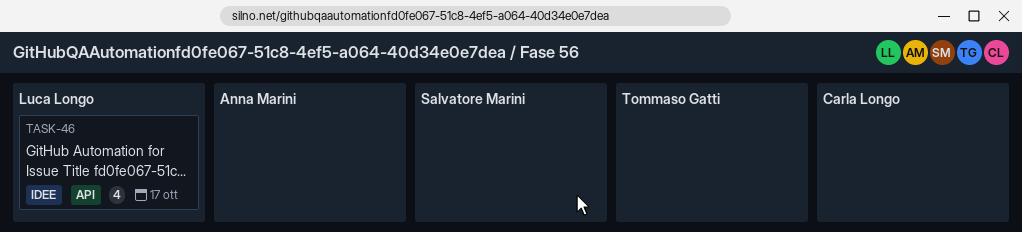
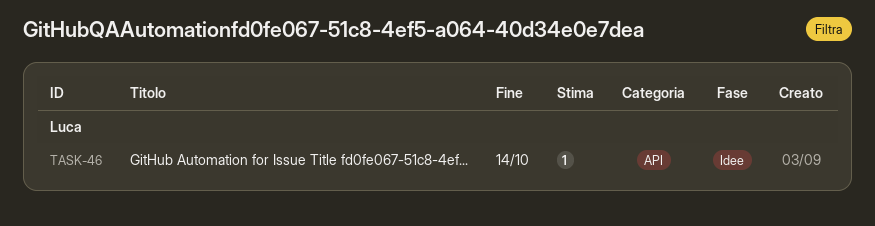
TASK-46, estimate: 4 -> 1
TASK-46, due: Oct 17 -> Oct 14

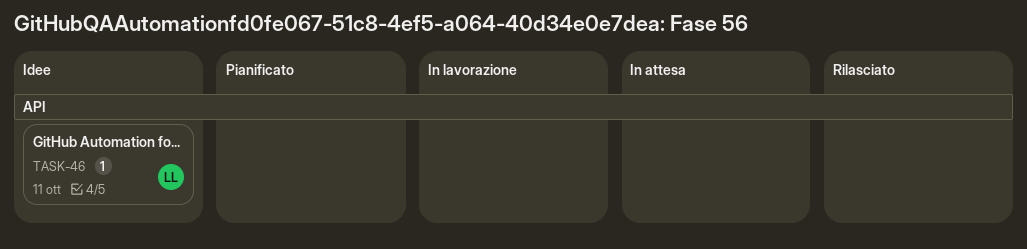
TASK-46, due: Oct 14 -> Oct 11

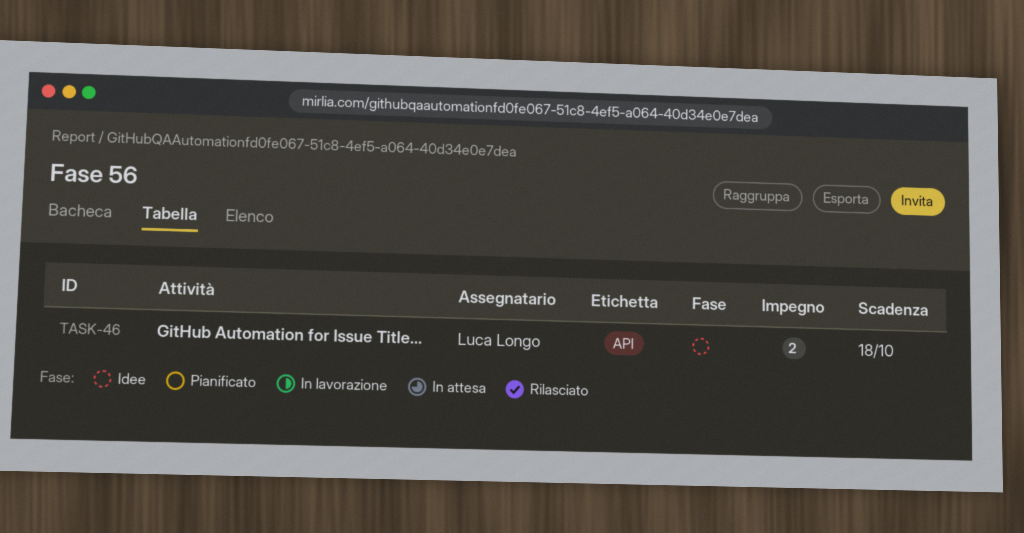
TASK-46, estimate: 1 -> 2
TASK-46, due: Oct 11 -> Oct 18

